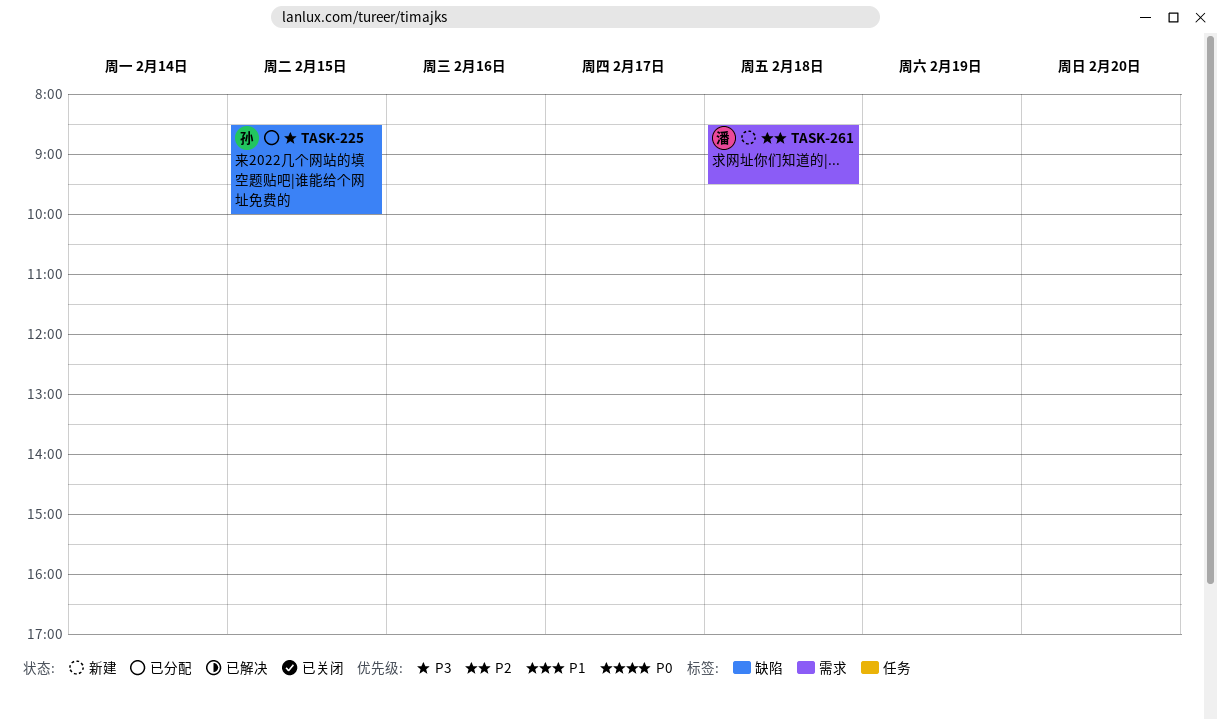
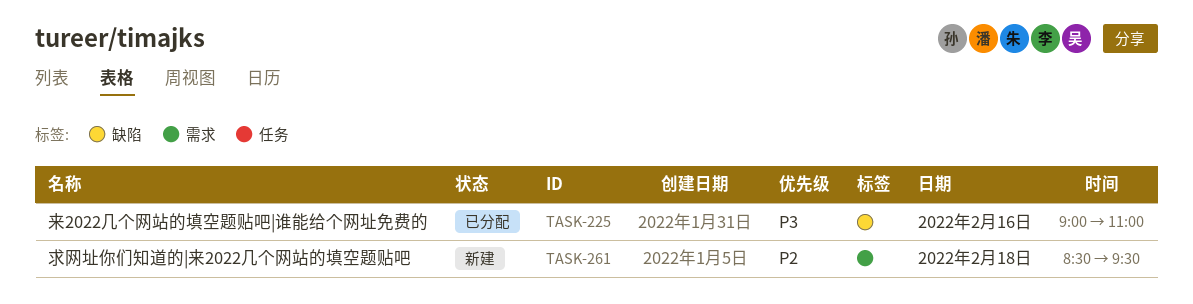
TASK-225, day: Feb 15 -> Feb 16
TASK-225, begins: 08:30 -> 09:00
TASK-225, ends: 10:00 -> 11:00

